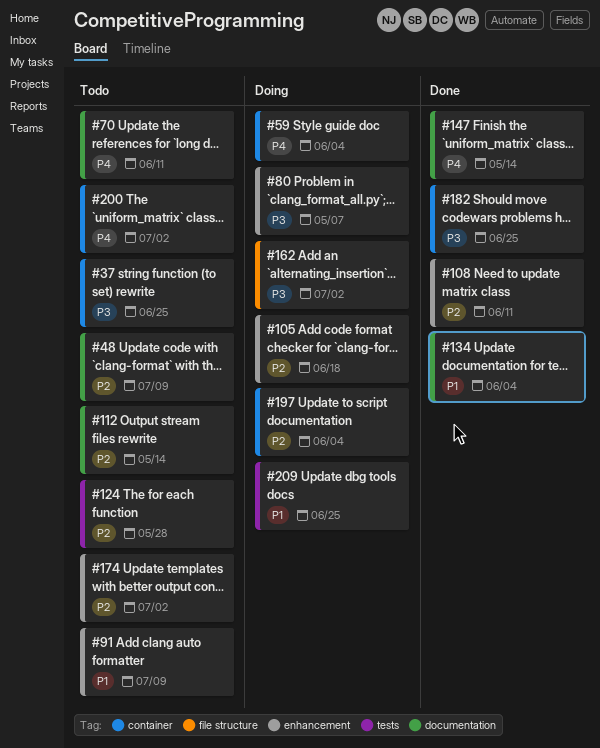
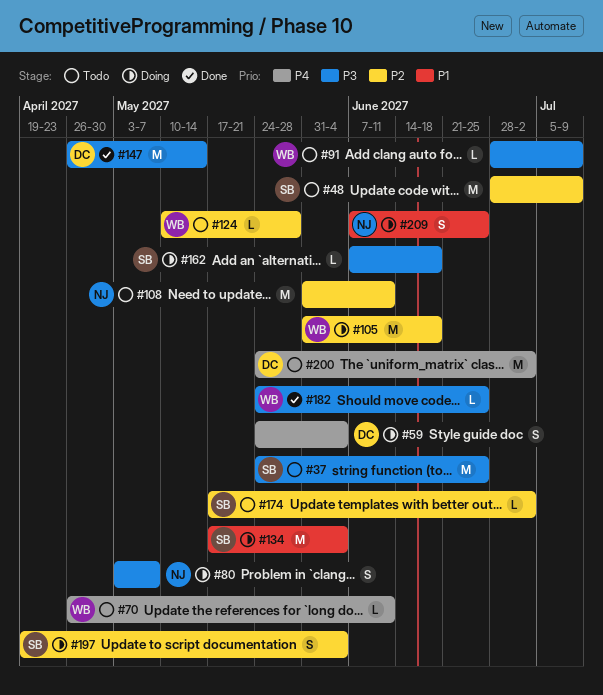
#91, priority: P1 -> P3
#108, status: Done -> Todo
#112: present -> none
#134, status: Done -> Doing
#147, priority: P4 -> P3
#162, due: Jul 2 -> Jun 18

